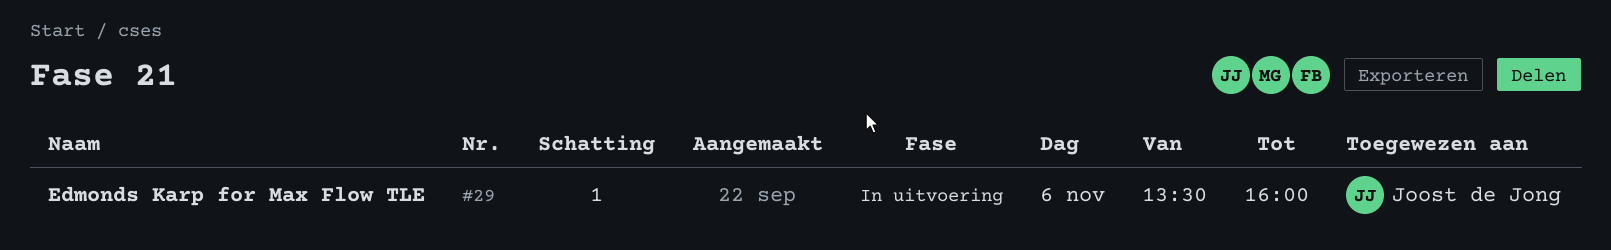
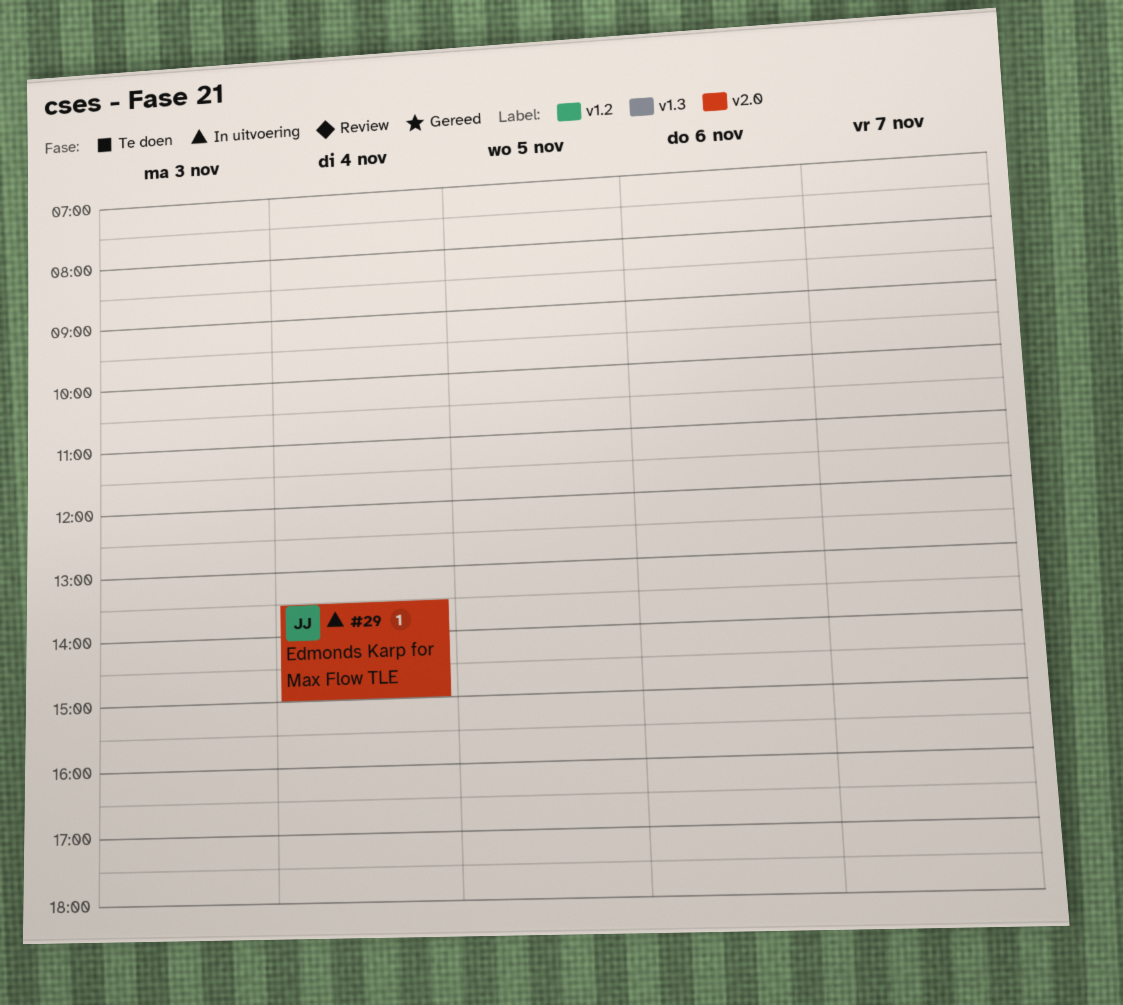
#29, day: Nov 6 -> Nov 4
#29, ends: 16:00 -> 15:00

